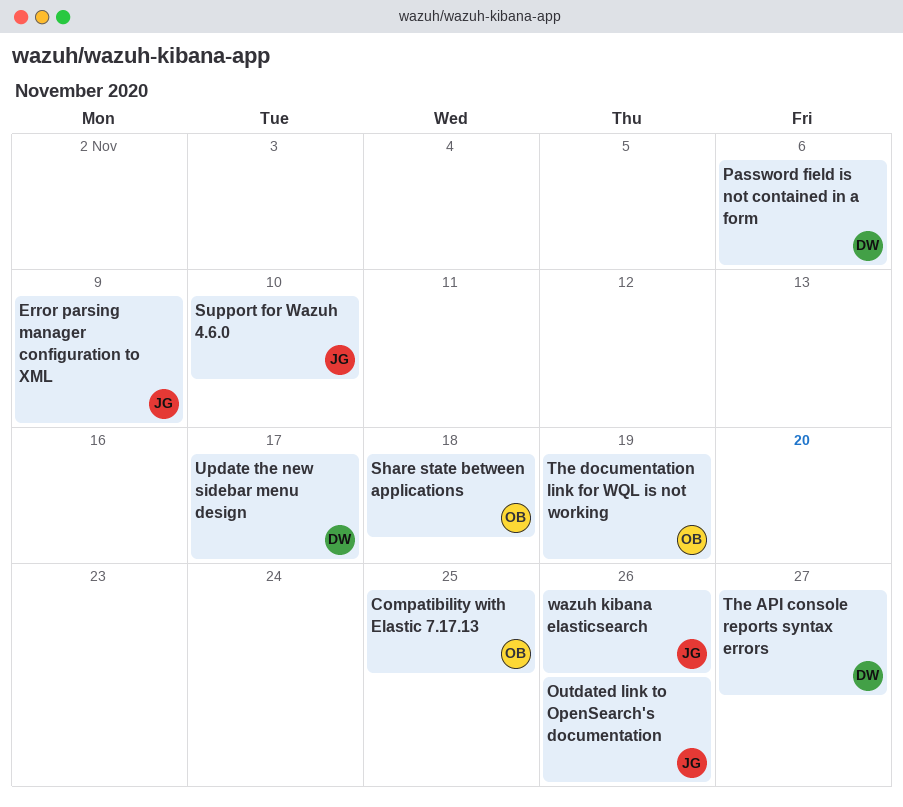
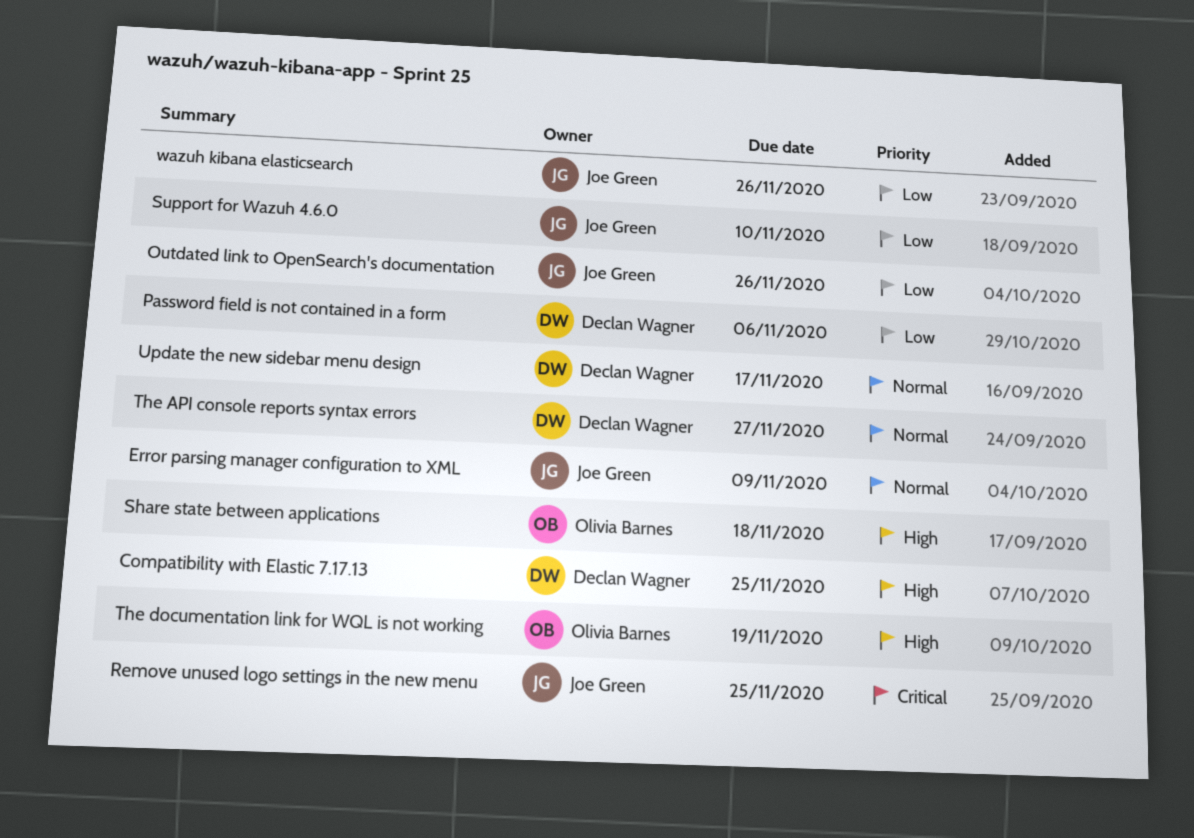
Compatibility with Elastic 7.17.13, owner: Olivia Barnes -> Declan Wagner
Remove unused logo settings in the new menu: none -> present

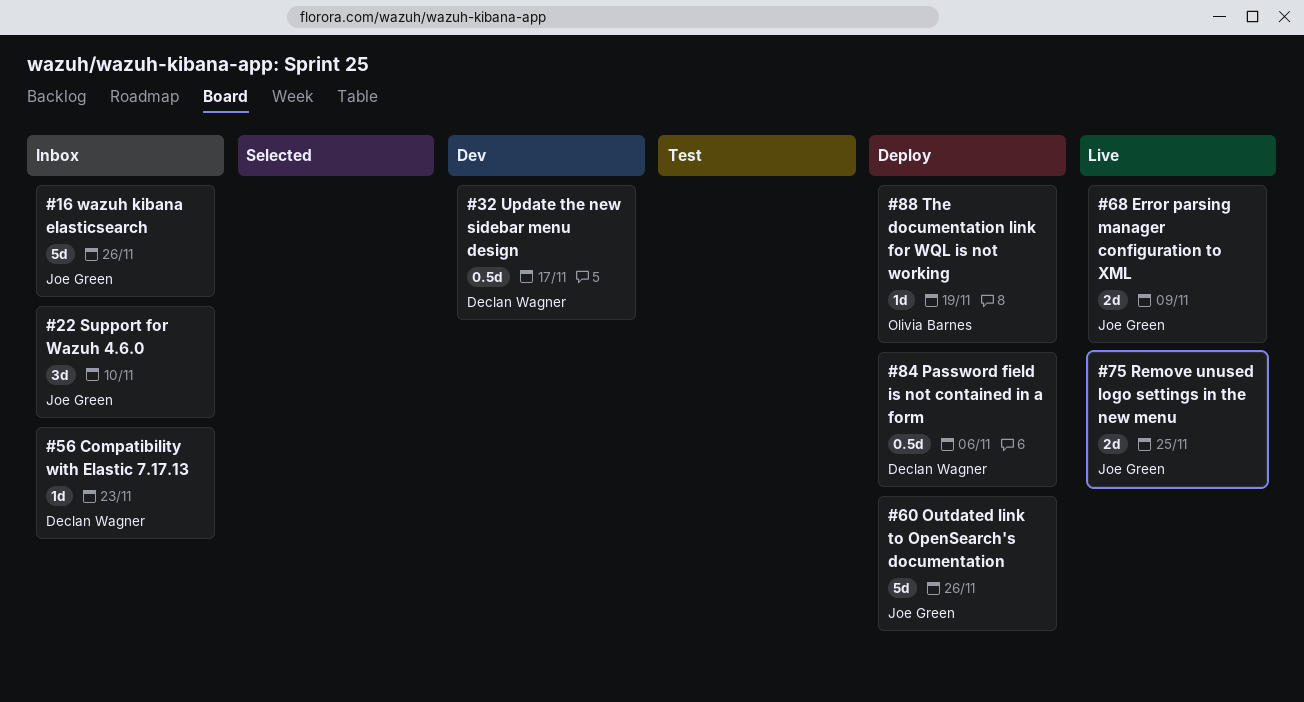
Compatibility with Elastic 7.17.13, due: Nov 25 -> Nov 23
Share state between applications: present -> none
The API console reports syntax errors: present -> none

